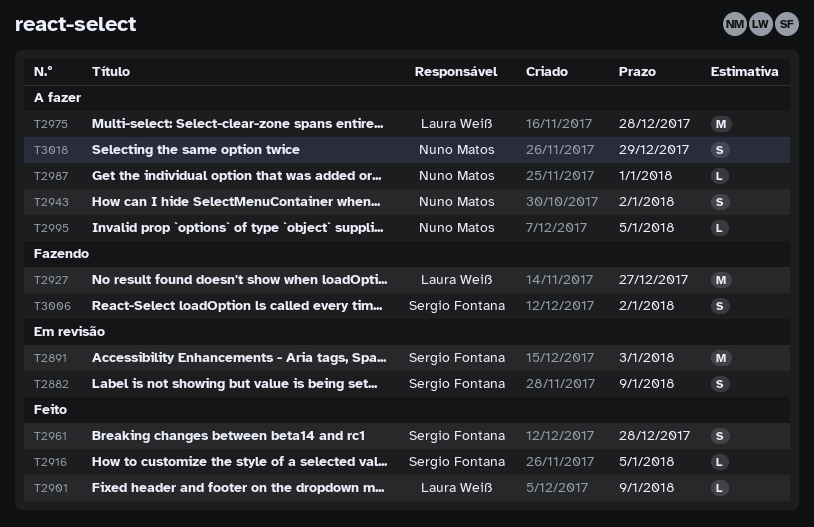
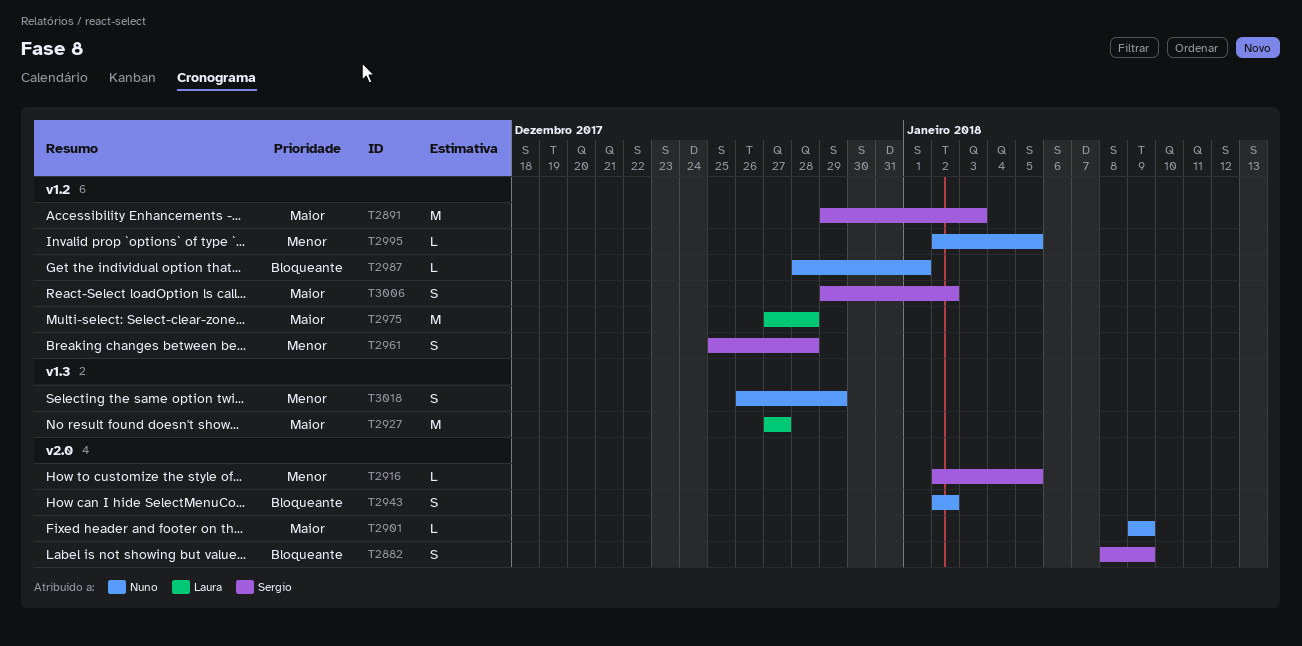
T2901, owner: Laura Weiß -> Nuno Matos

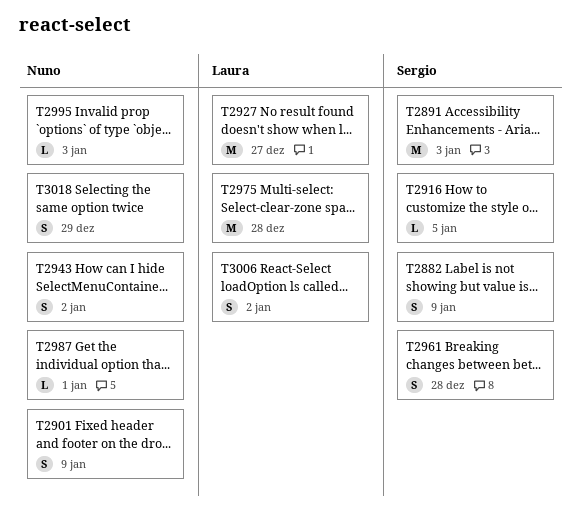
T2901, estimate: L -> S
T2995, due: Jan 5 -> Jan 3
T3006, owner: Sergio -> Laura

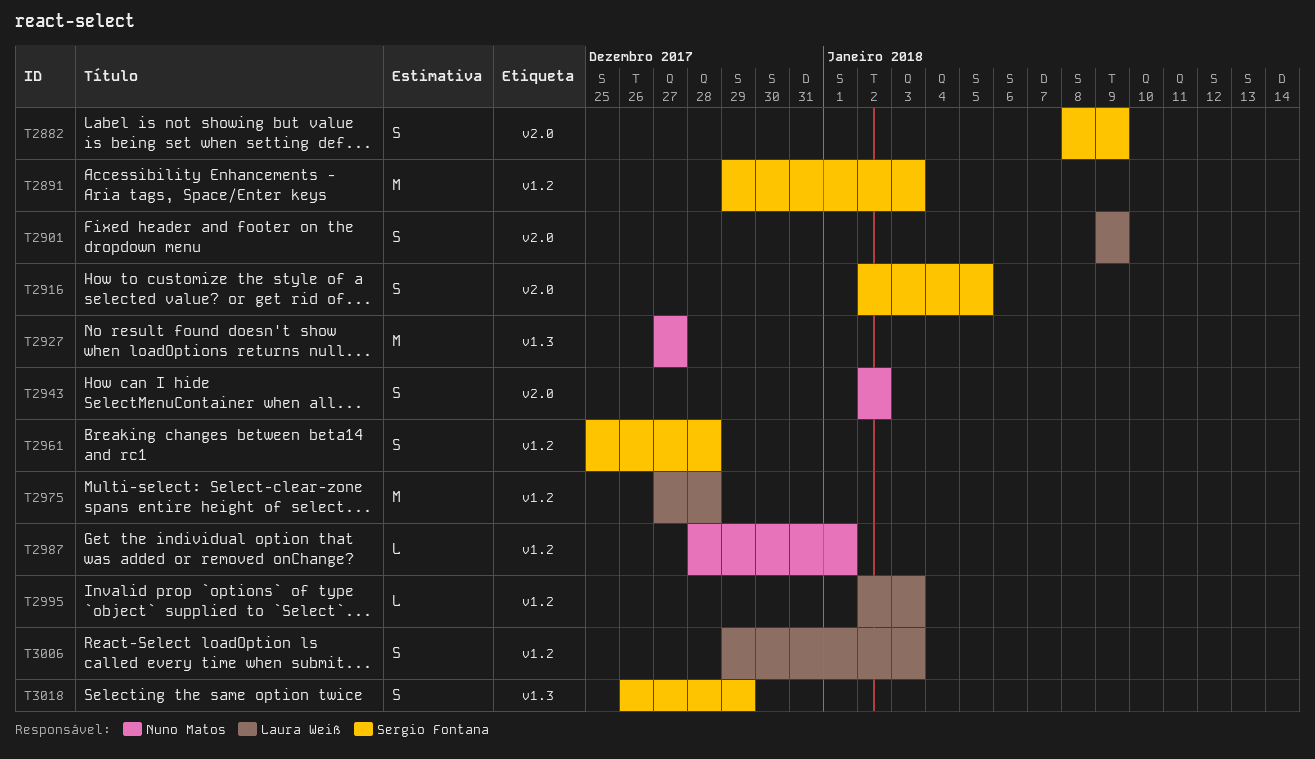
T2901, owner: Nuno Matos -> Laura Weiß
T2916, estimate: L -> S
T2927, owner: Laura Weiß -> Nuno Matos
T2995, owner: Nuno Matos -> Laura Weiß
T3006, due: Jan 2 -> Jan 3
T3018, owner: Nuno Matos -> Sergio Fontana

